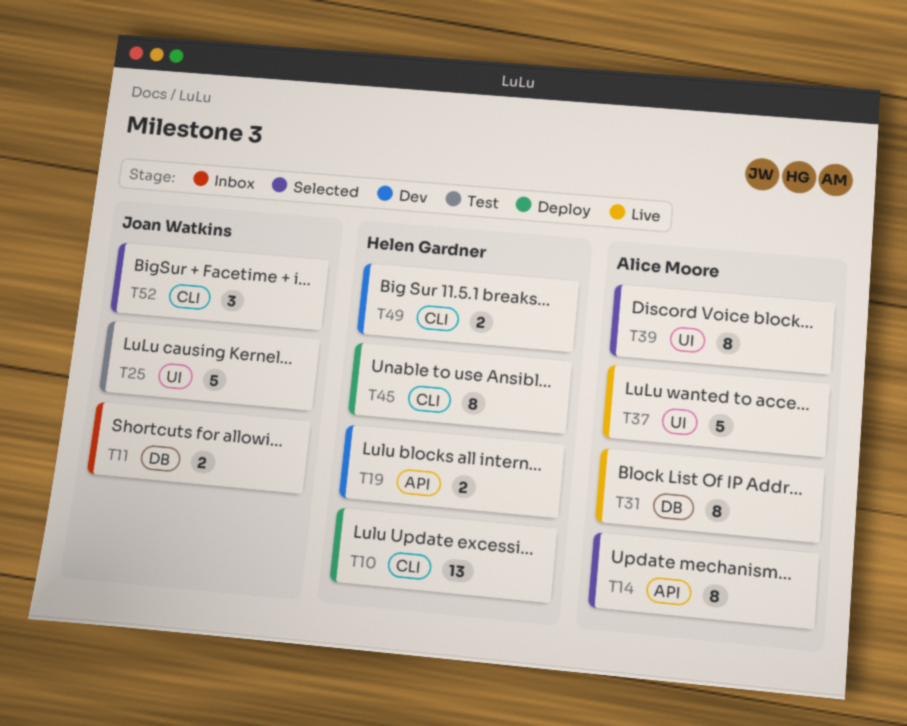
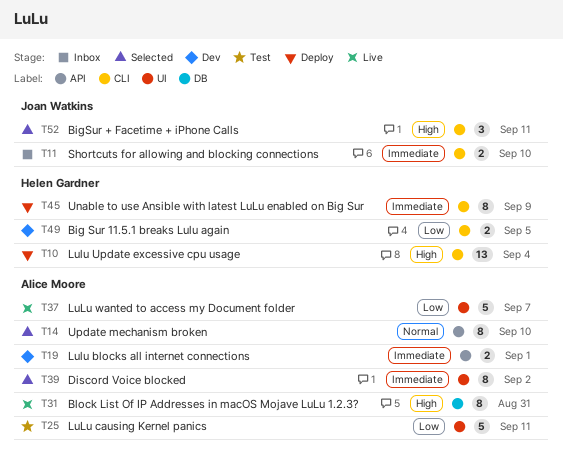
T11, label: DB -> CLI
T19, owner: Helen Gardner -> Alice Moore
T25, owner: Joan Watkins -> Alice Moore

